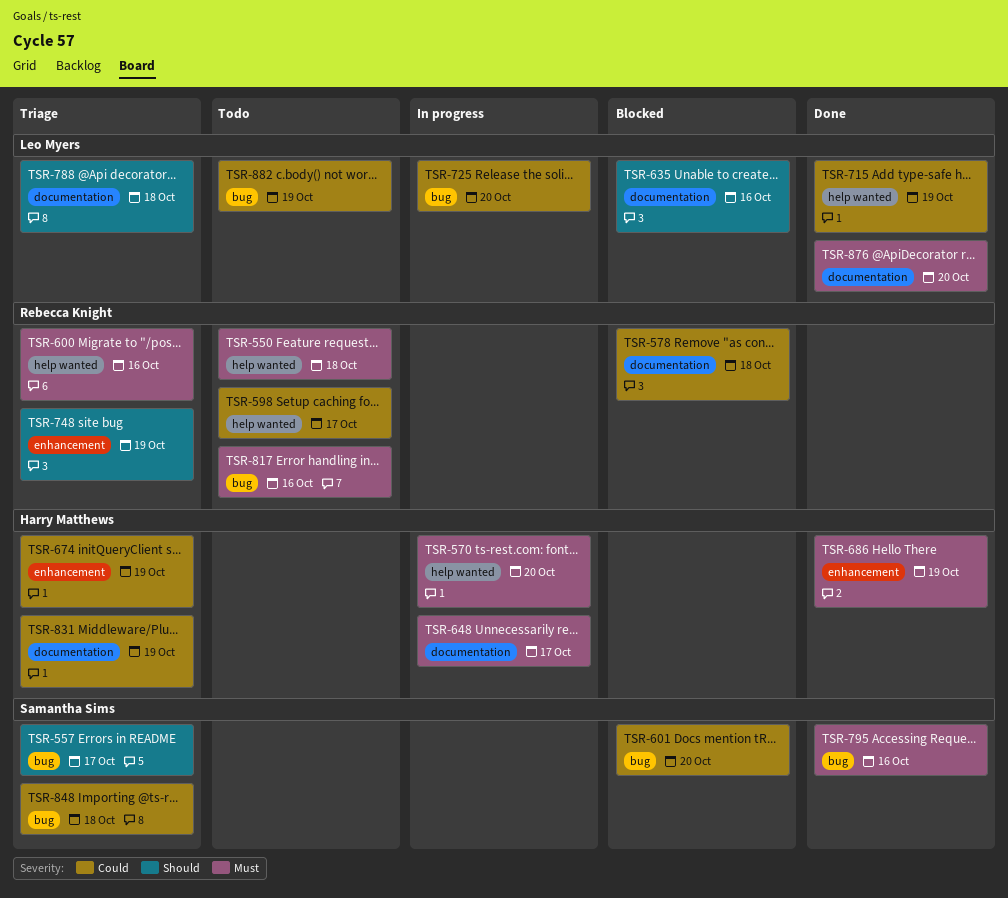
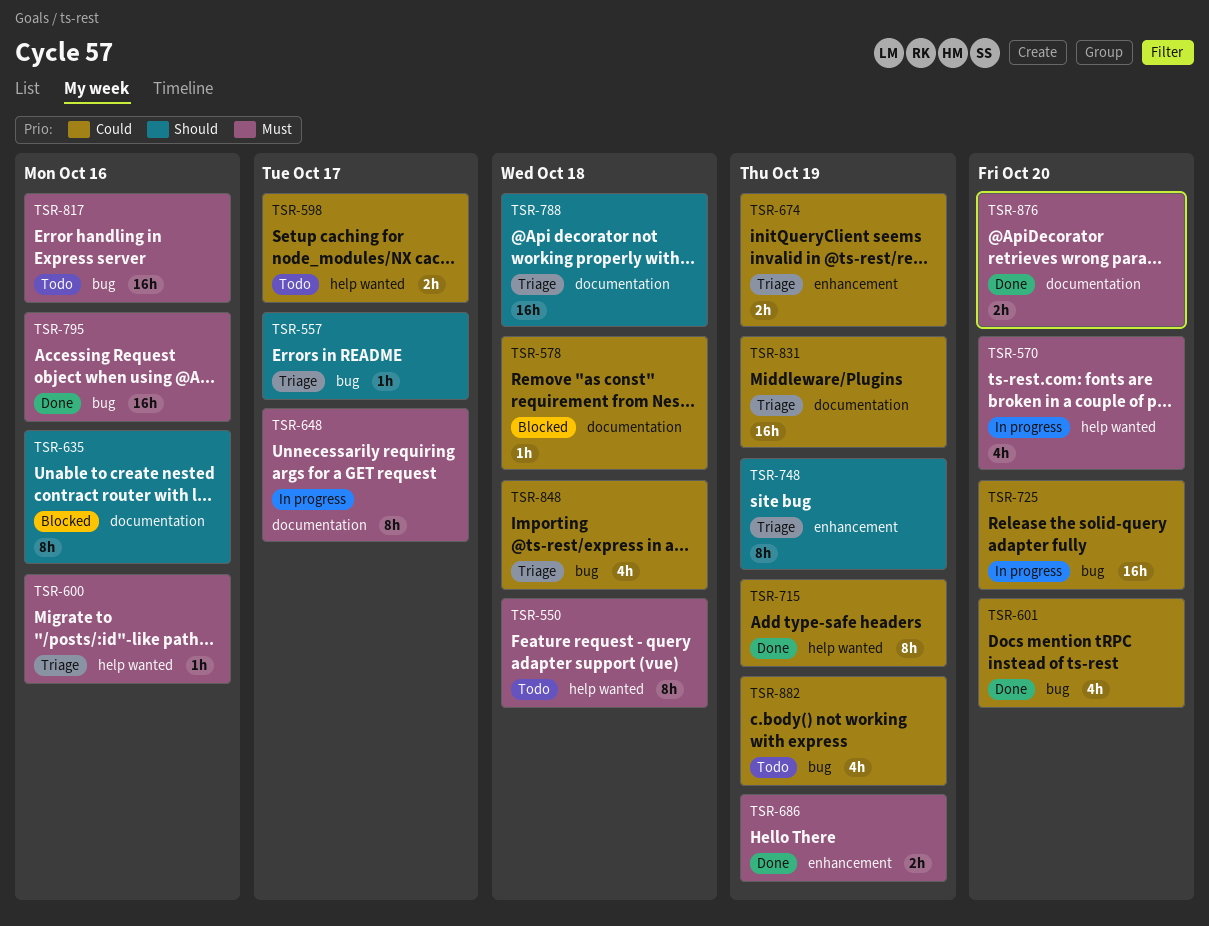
TSR-601, status: Blocked -> Done

